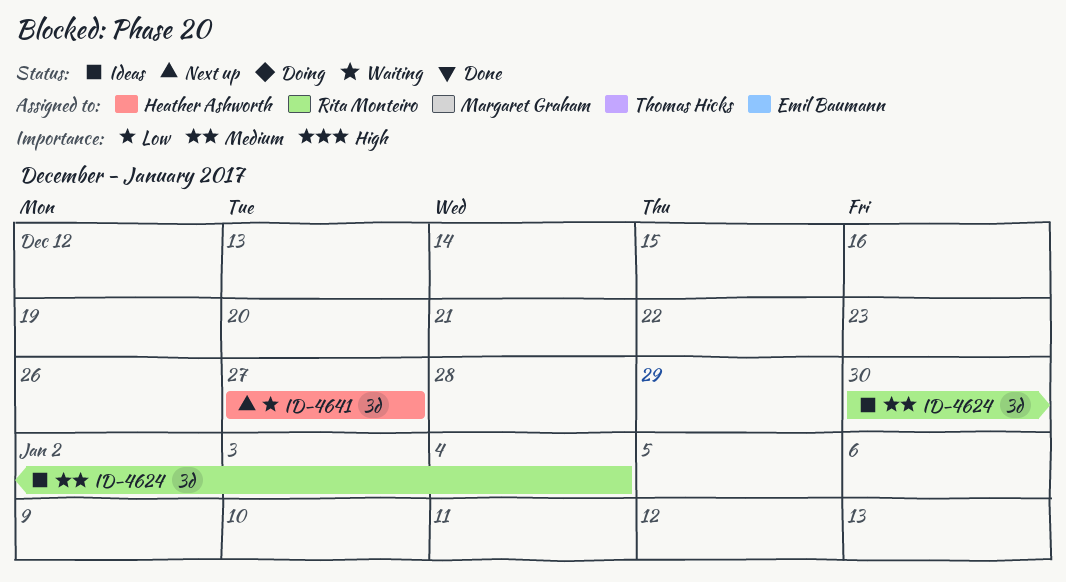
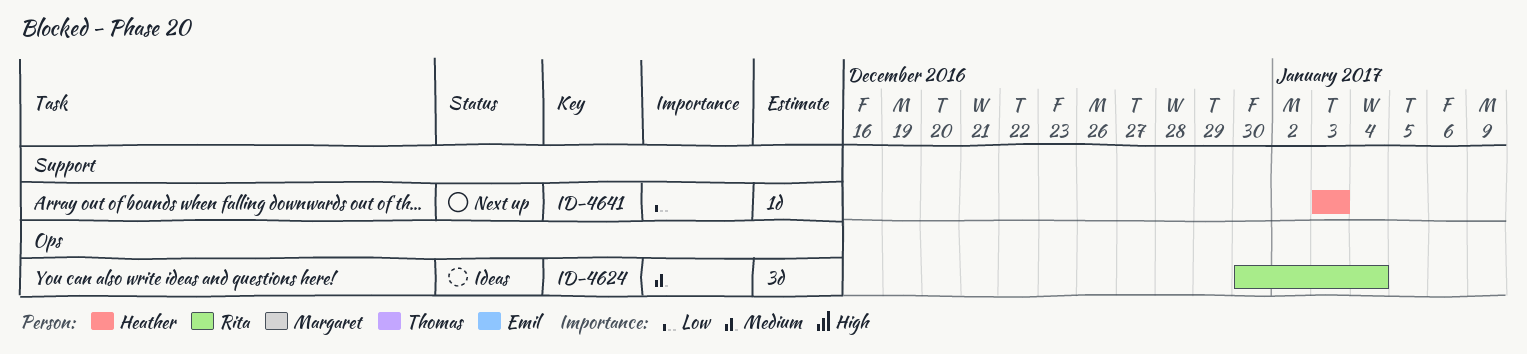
ID-4641, estimate: 3d -> 1d
ID-4641, start: Dec 27 -> Jan 3
ID-4641, due: Dec 27 -> Jan 3

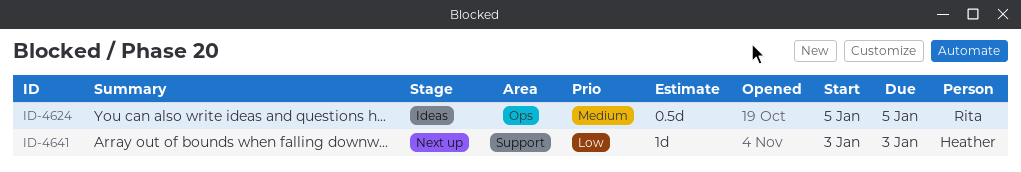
ID-4624, estimate: 3d -> 0.5d
ID-4624, start: Dec 30 -> Jan 5
ID-4624, due: Jan 4 -> Jan 5

